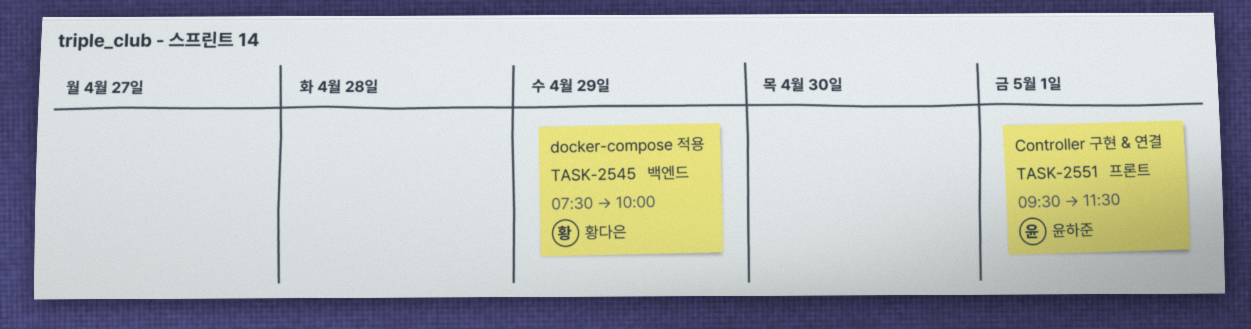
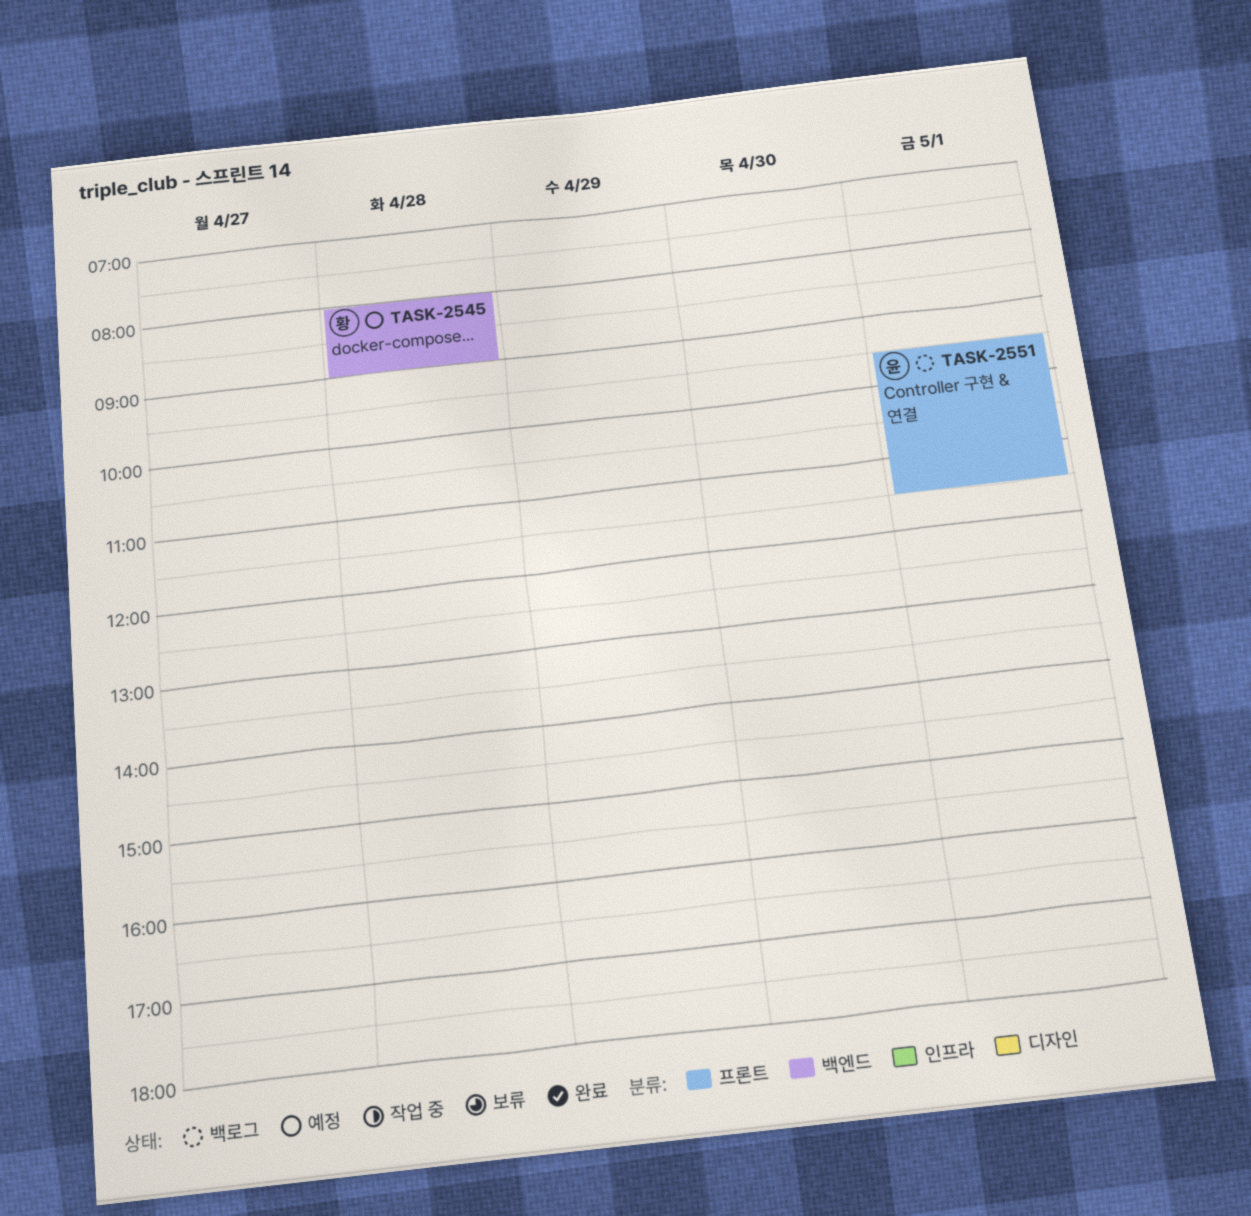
TASK-2545, day: Apr 29 -> Apr 28
TASK-2545, begins: 07:30 -> 08:00
TASK-2545, ends: 10:00 -> 09:00

